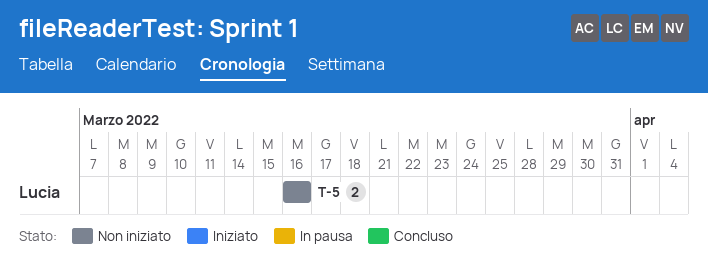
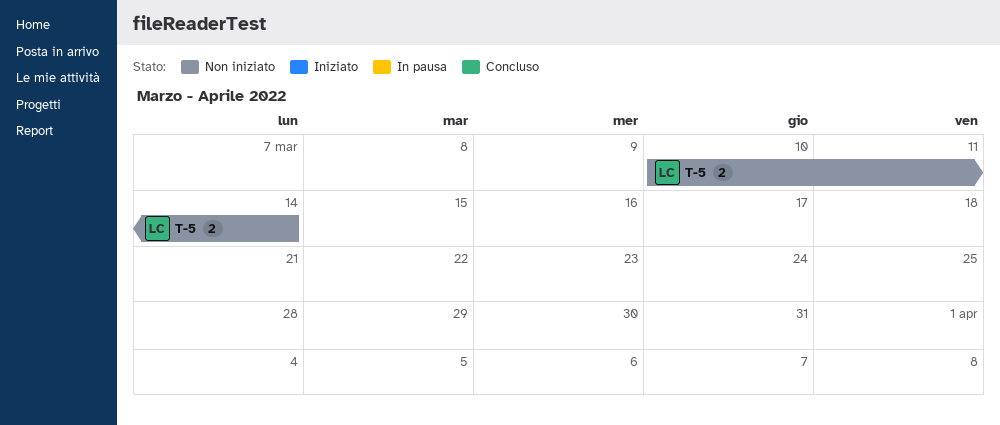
T-5, start: Mar 16 -> Mar 10
T-5, due: Mar 16 -> Mar 14

